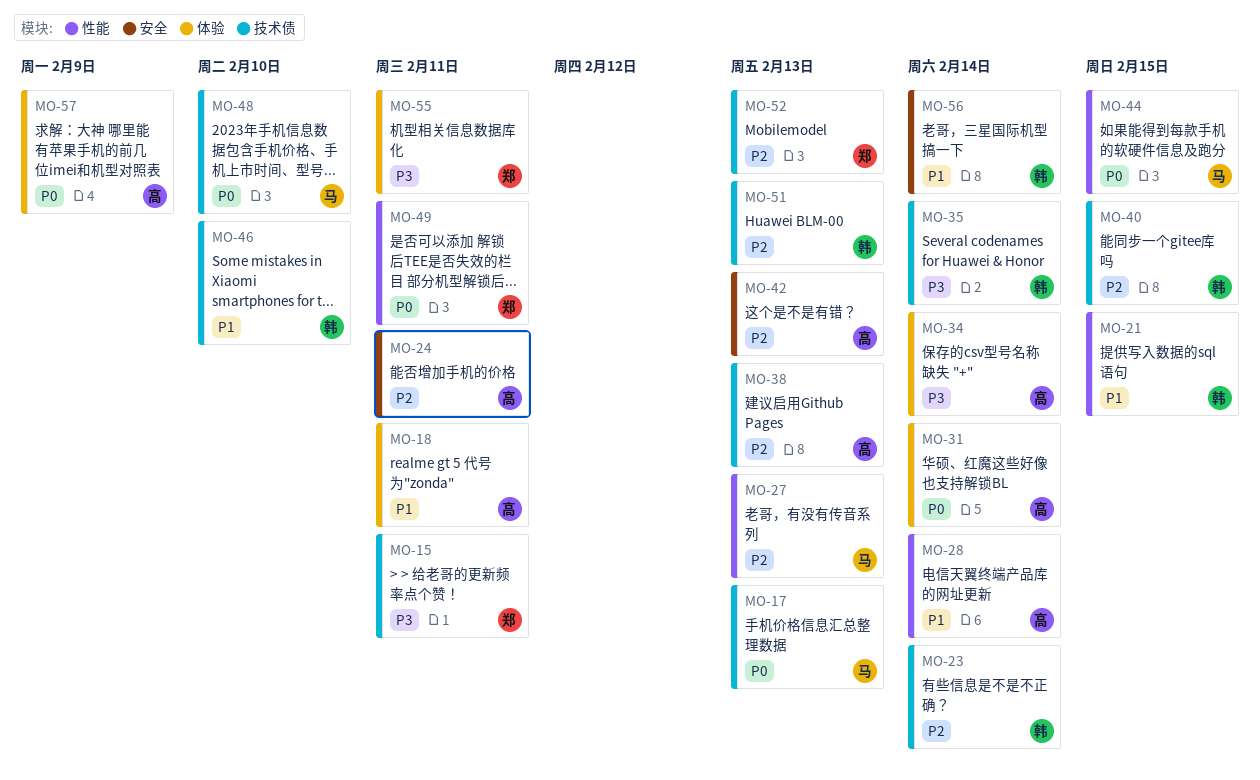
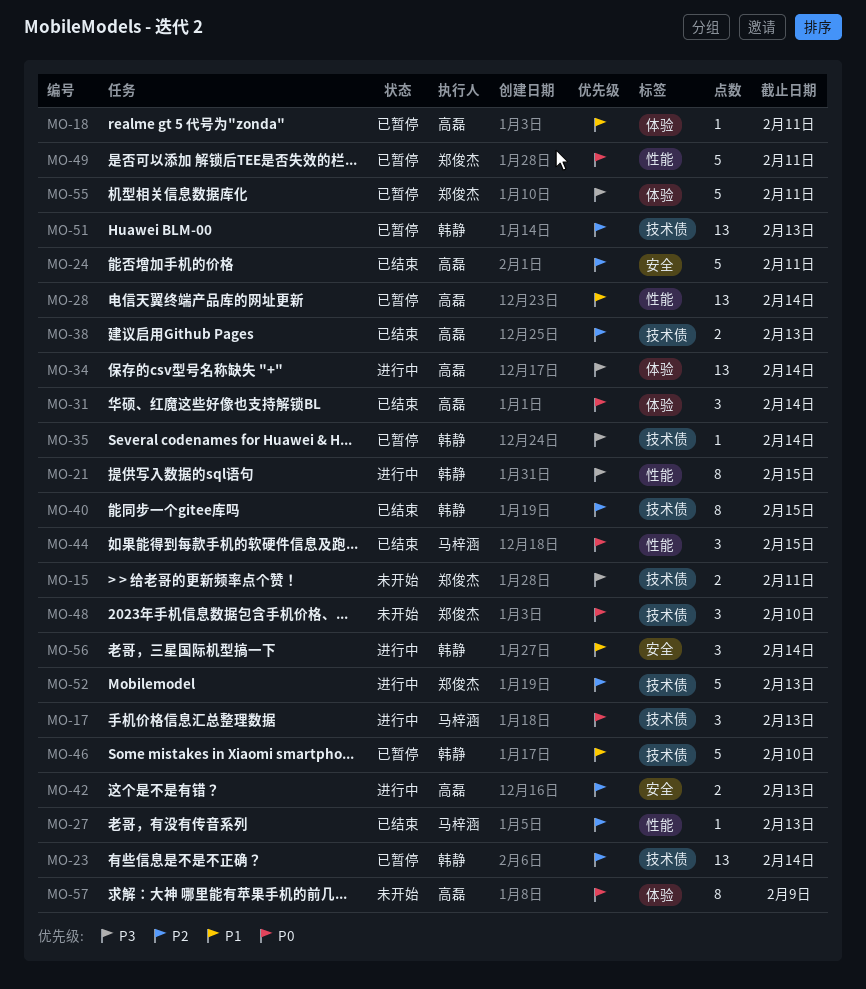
MO-21, priority: P1 -> P3
MO-48, owner: 马梓涵 -> 郑俊杰

